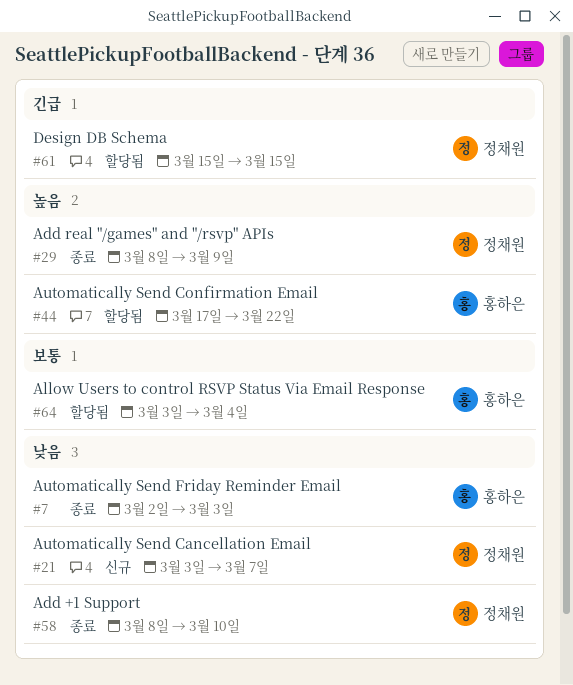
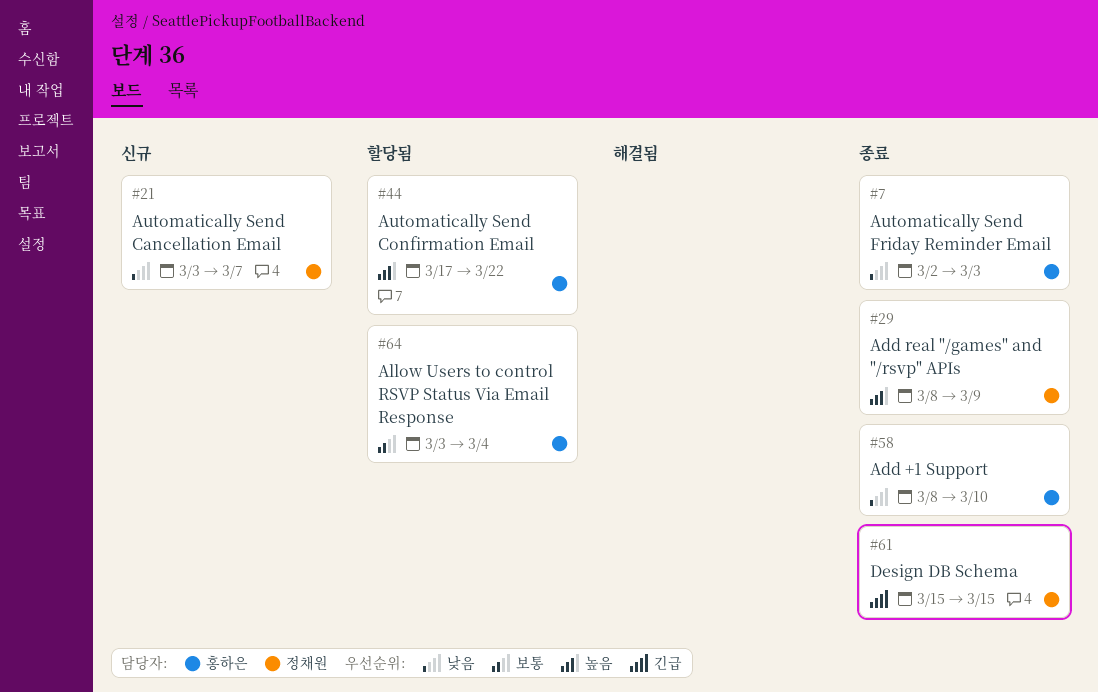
#58, owner: 정채원 -> 홍하은
#61, status: 할당됨 -> 종료

